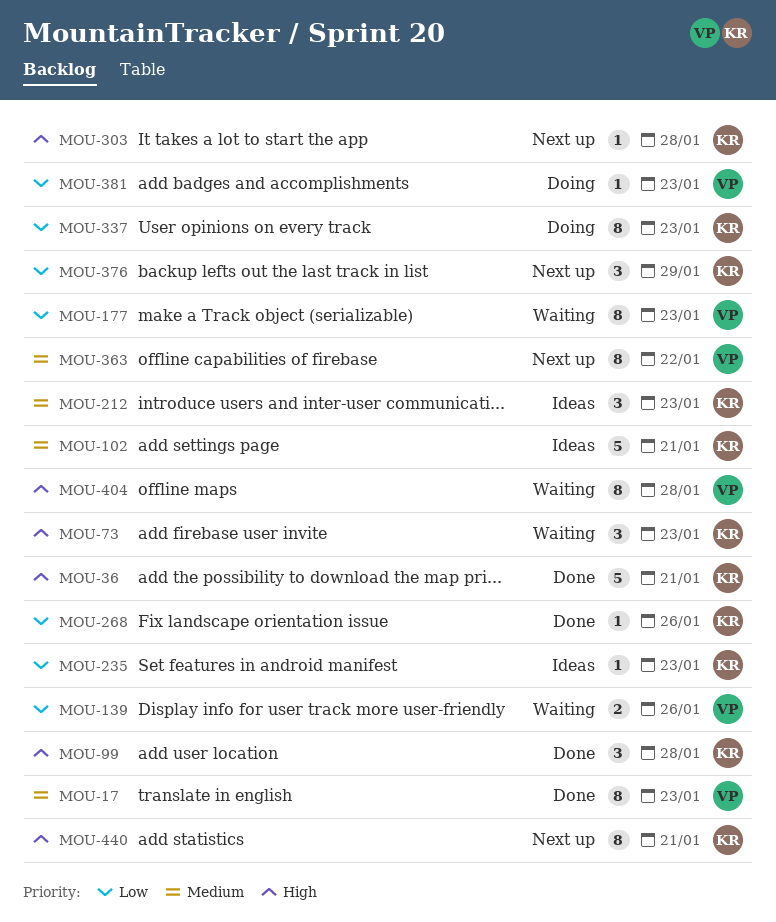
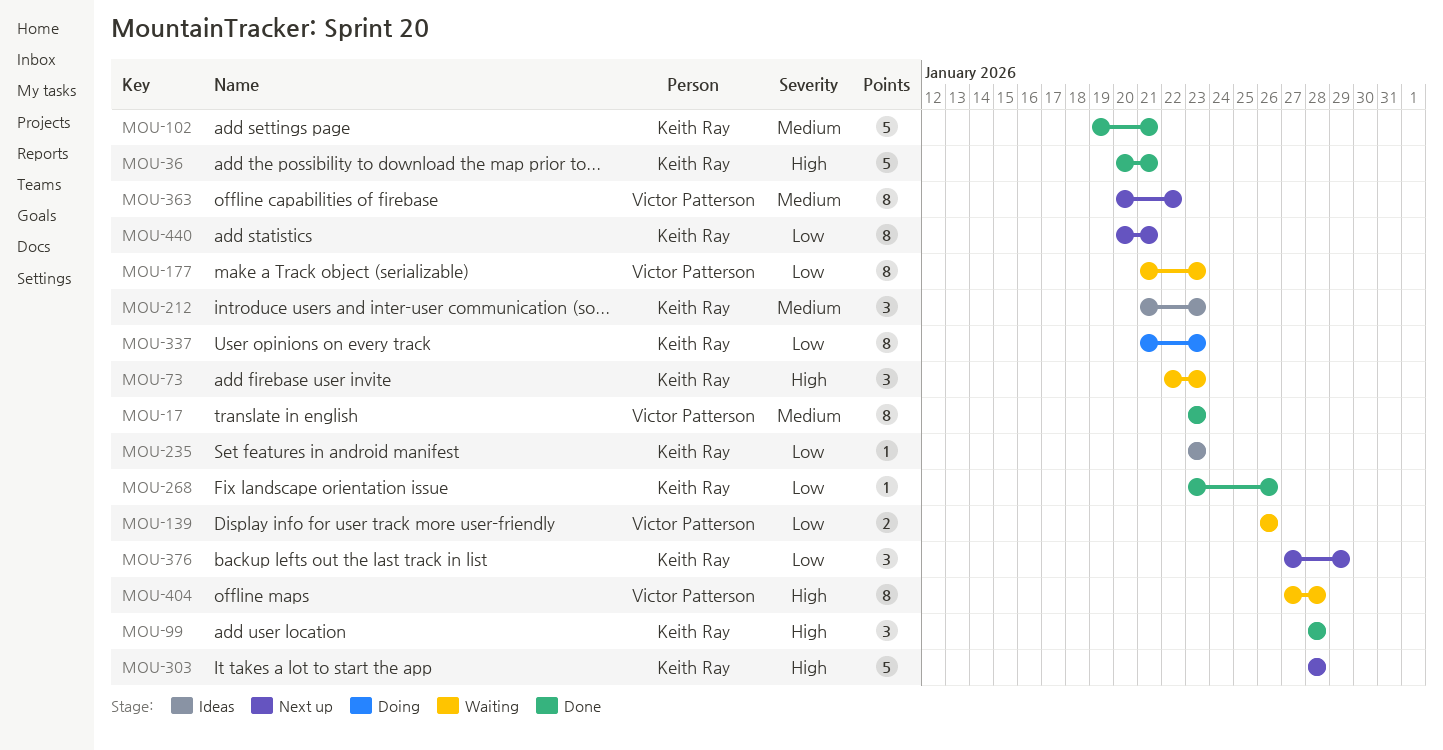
MOU-102, status: Ideas -> Done
MOU-303, estimate: 1 -> 5
MOU-381: present -> none
MOU-440, priority: High -> Low

